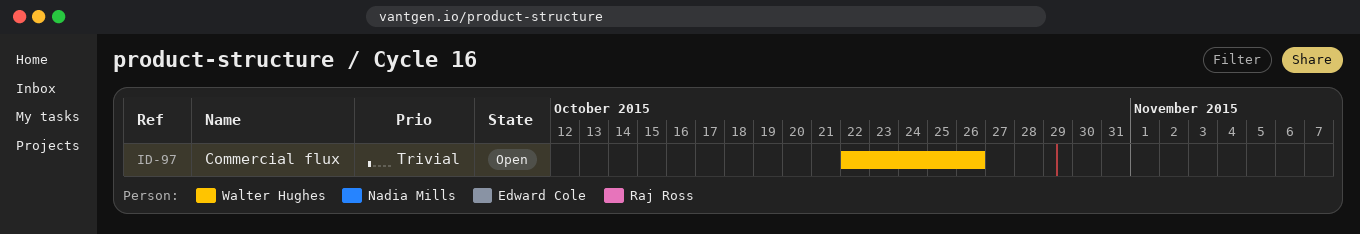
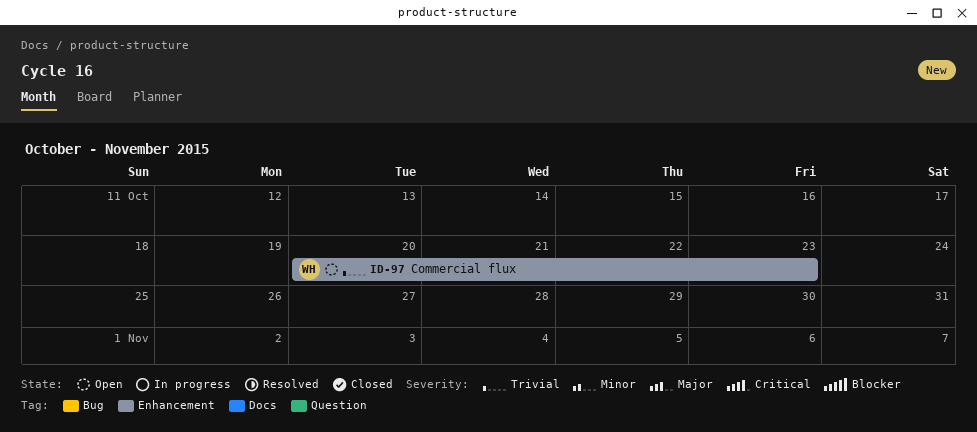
ID-97, start: Oct 22 -> Oct 20
ID-97, due: Oct 26 -> Oct 23

